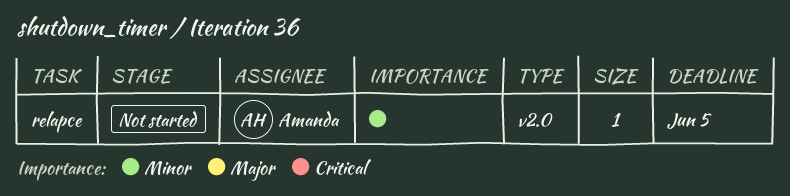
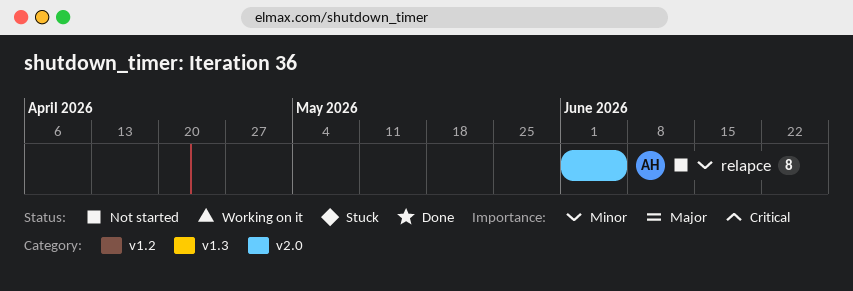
relapce, estimate: 1 -> 8

